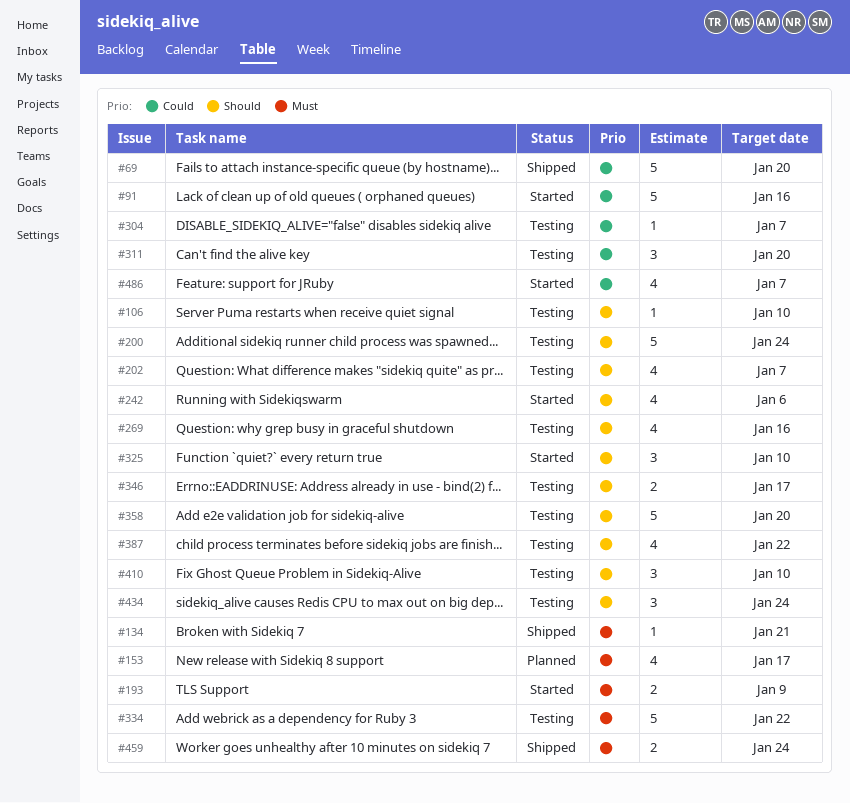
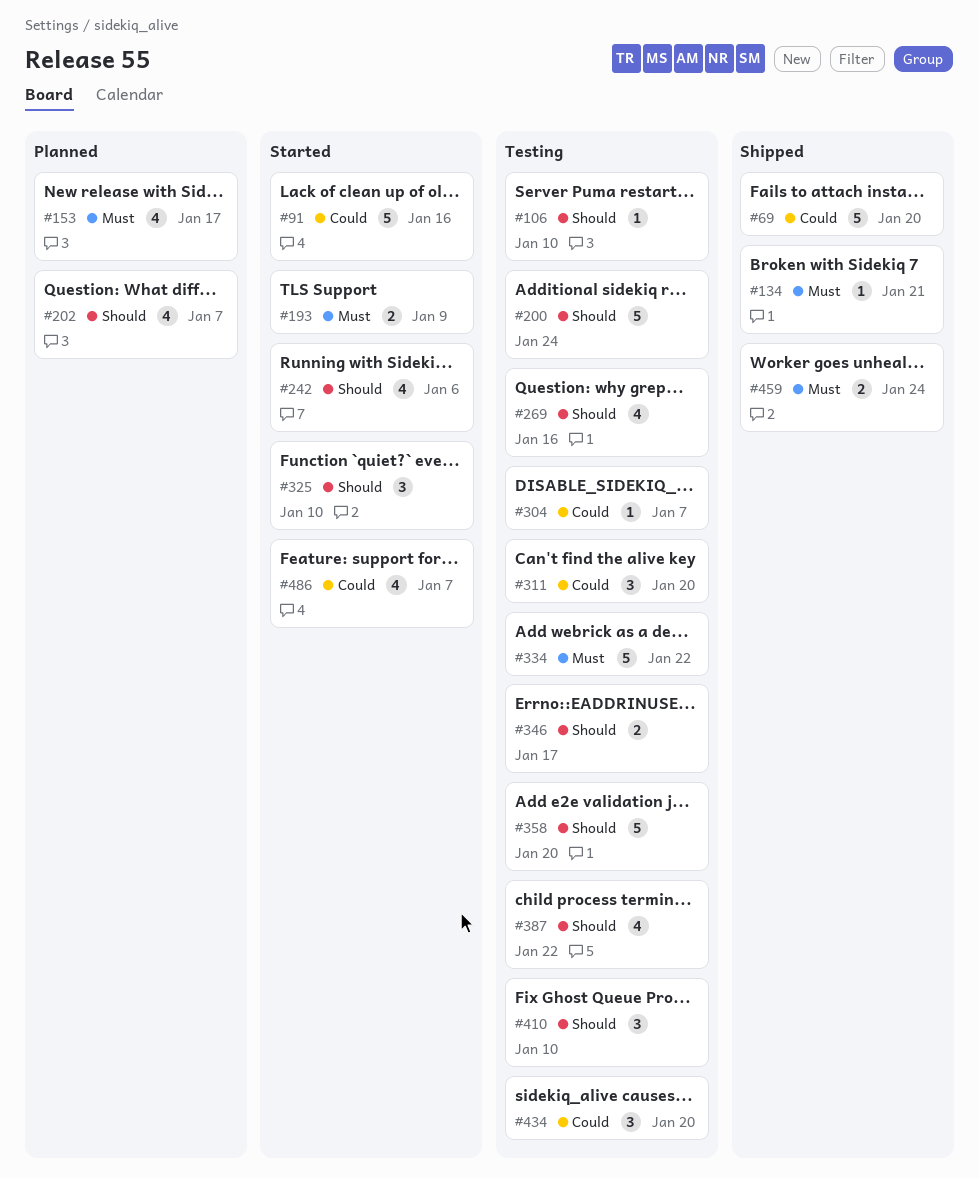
#202, status: Testing -> Planned
#434, priority: Should -> Could
#434, due: Jan 24 -> Jan 20

